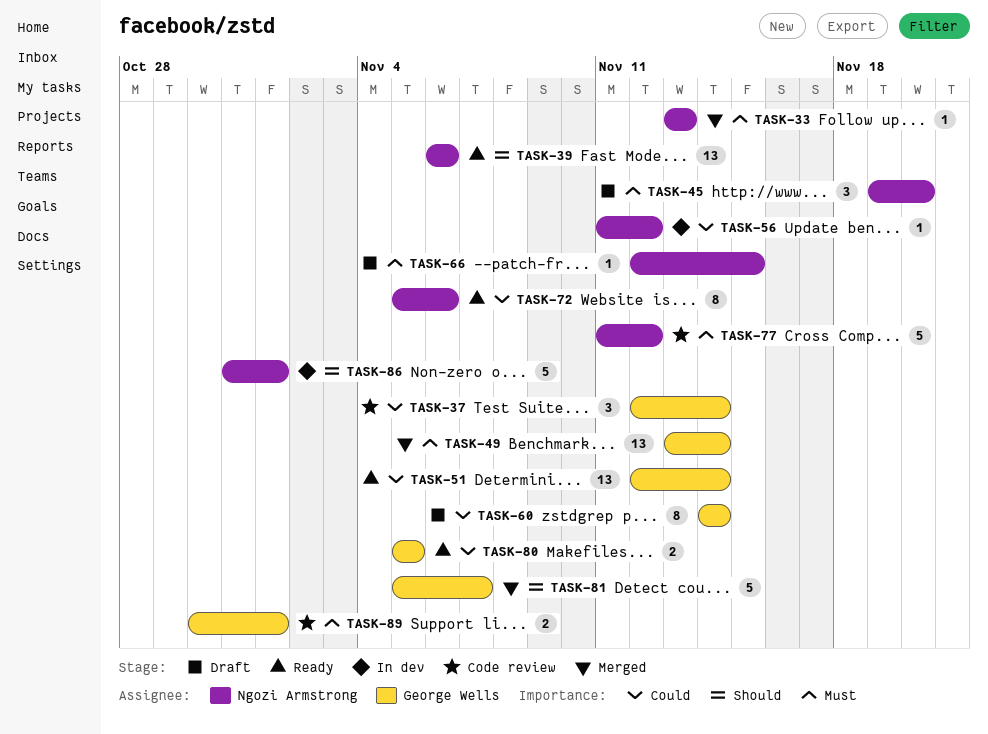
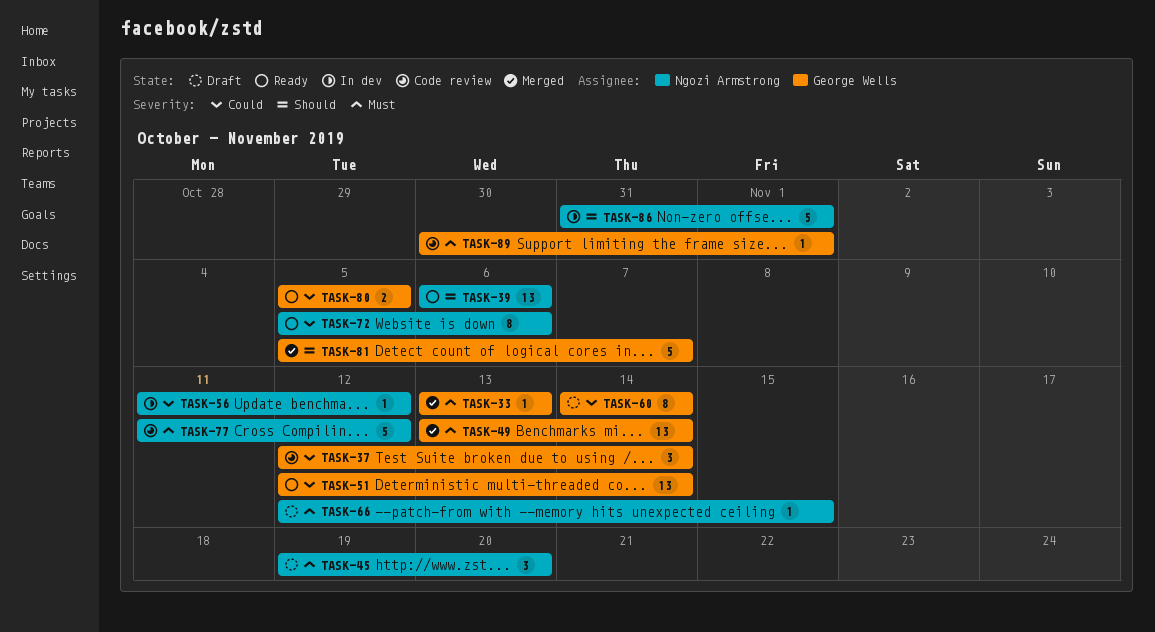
TASK-33, owner: Ngozi Armstrong -> George Wells
TASK-89, estimate: 2 -> 1

